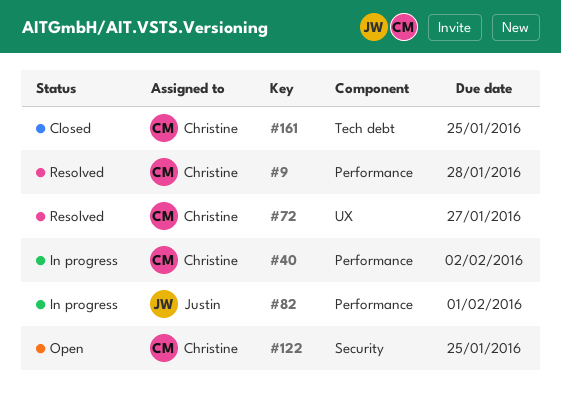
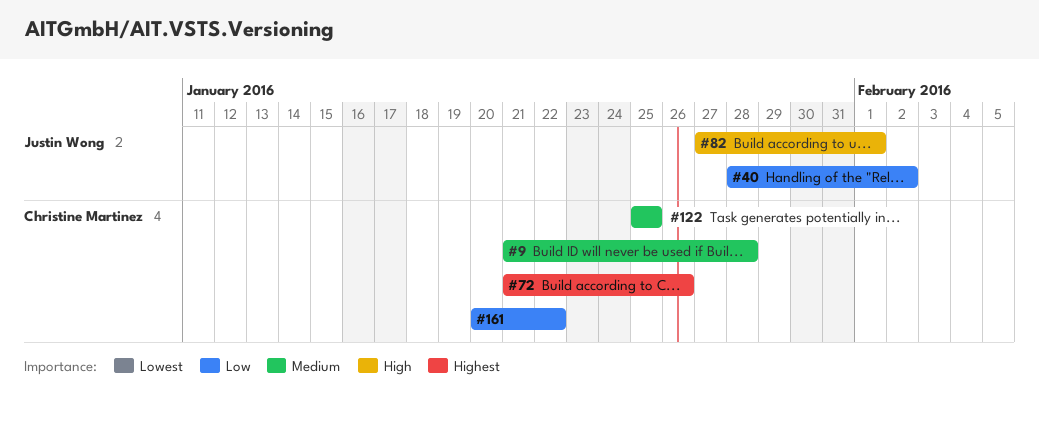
#40, owner: Christine Martinez -> Justin Wong
#72, due: Jan 27 -> Jan 26
#161, due: Jan 25 -> Jan 22

